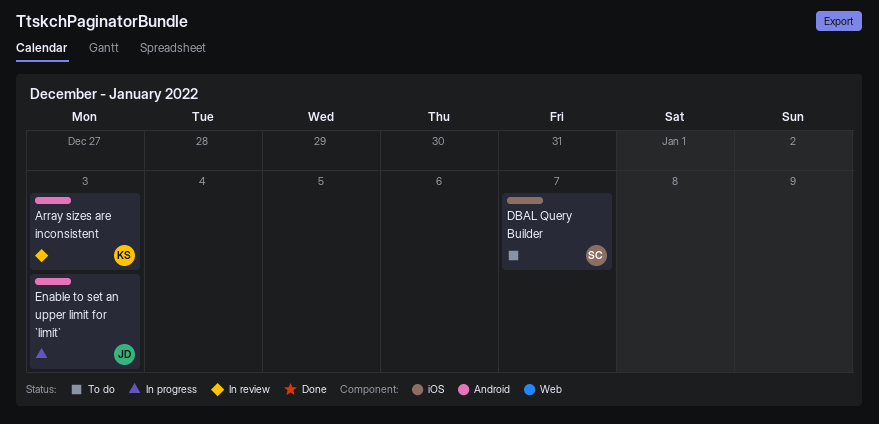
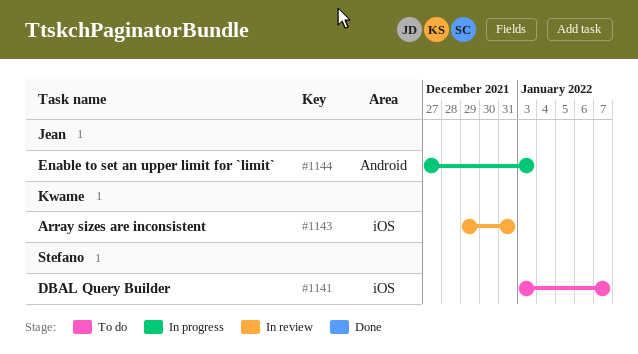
Array sizes are inconsistent, label: Android -> iOS
Array sizes are inconsistent, due: Jan 3 -> Dec 31

